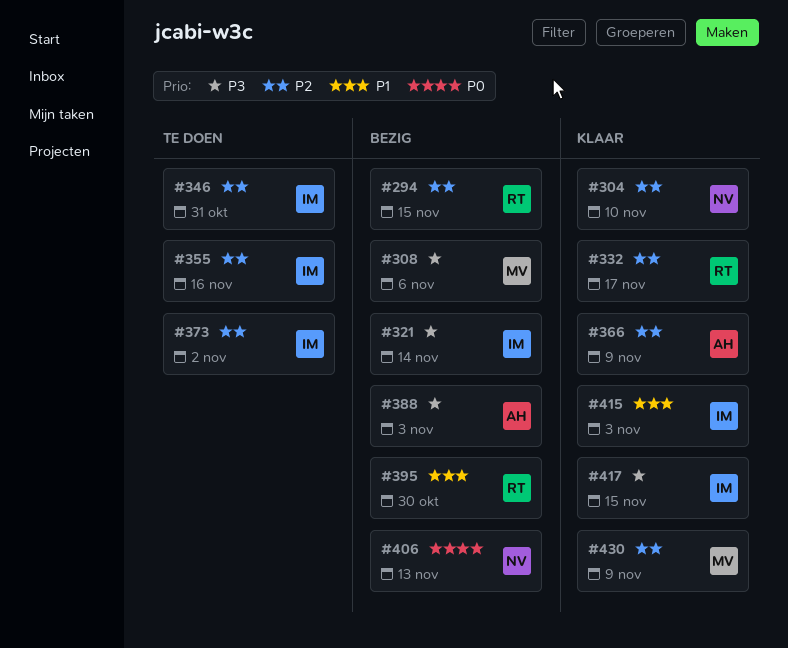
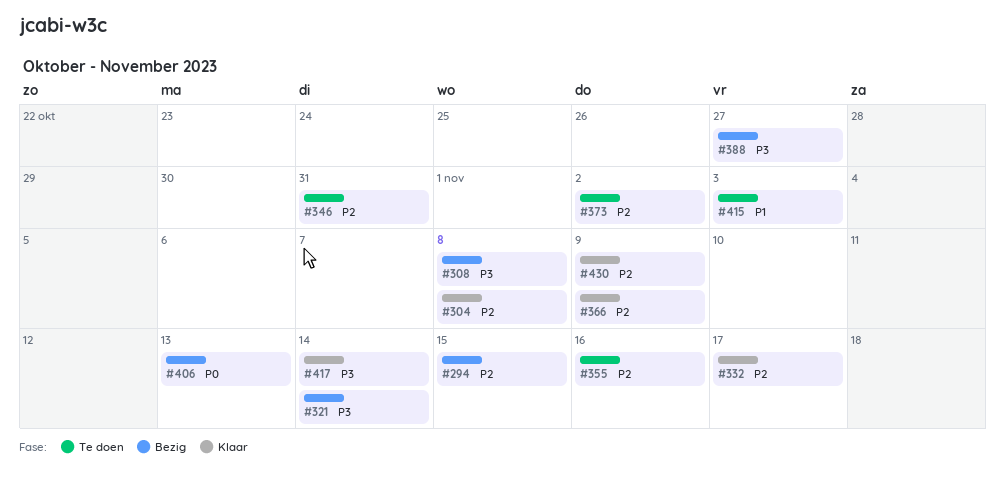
#304, due: Nov 10 -> Nov 8
#308, due: Nov 6 -> Nov 8
#388, due: Nov 3 -> Oct 27
#395: present -> none
#415, status: Klaar -> Te doen
#417, due: Nov 15 -> Nov 14

